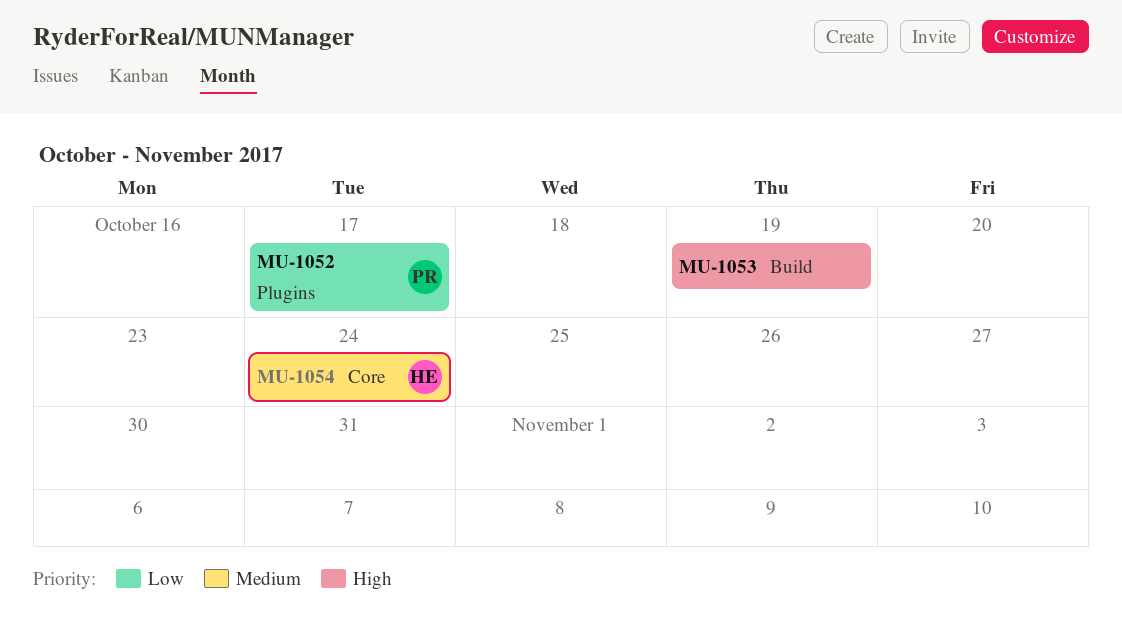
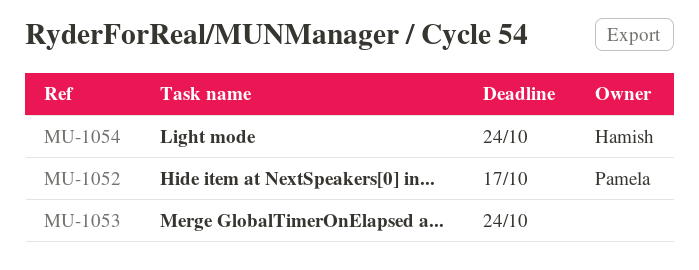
MU-1053, due: Oct 19 -> Oct 24

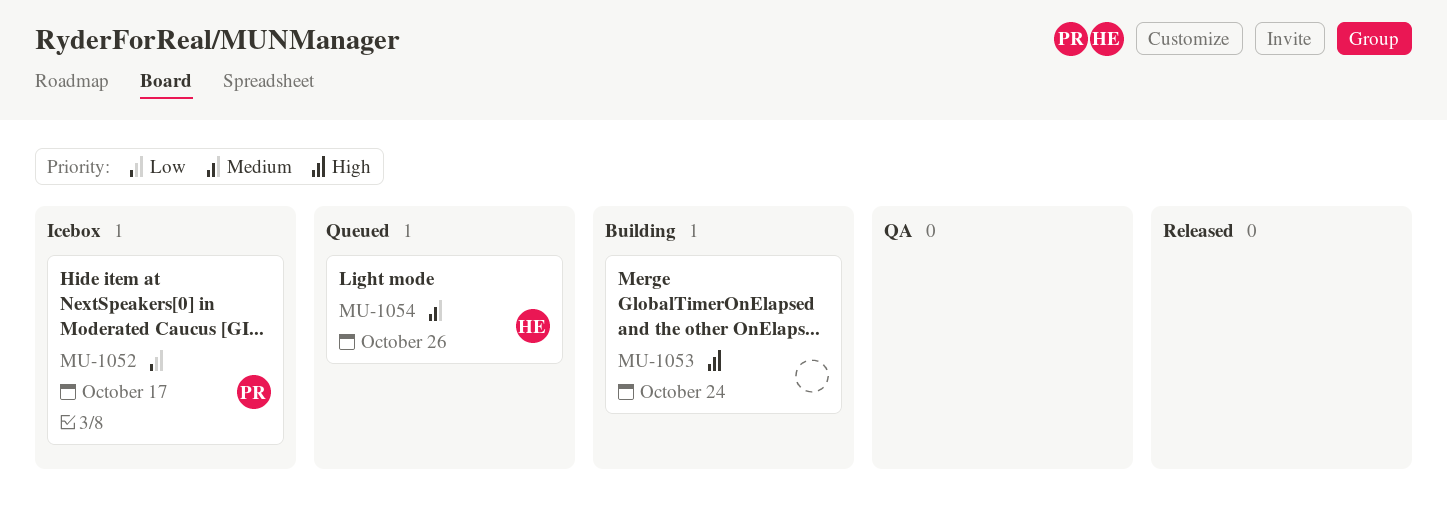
MU-1054, due: Oct 24 -> Oct 26

